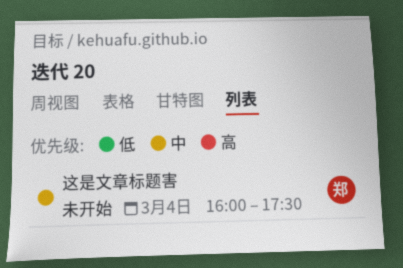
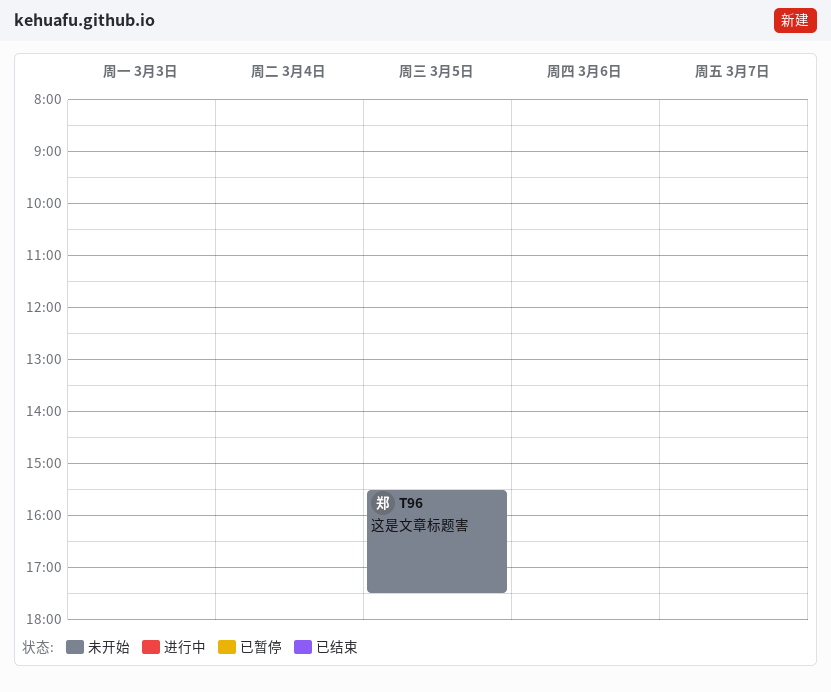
这是文章标题害, day: Mar 4 -> Mar 5
这是文章标题害, begins: 16:00 -> 15:30

